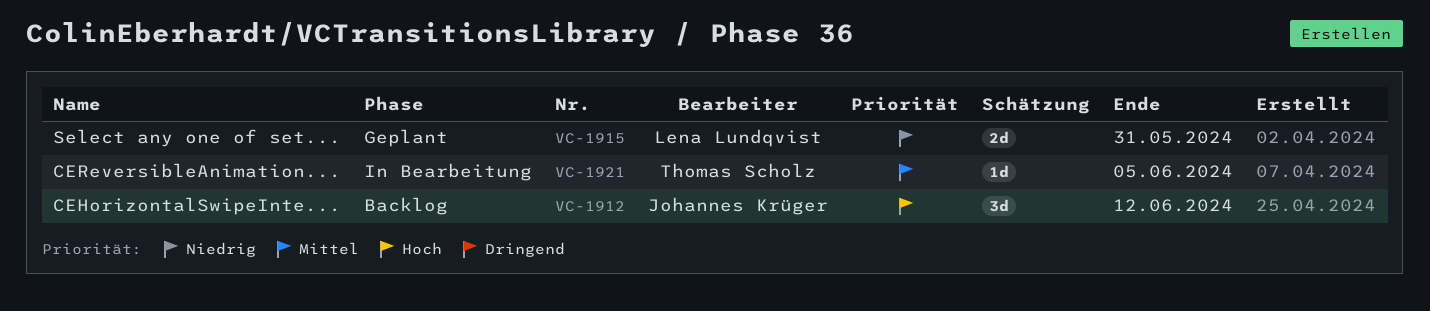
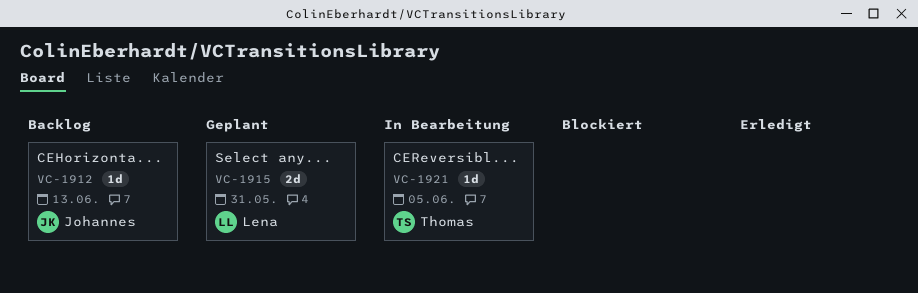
VC-1912, estimate: 3d -> 1d
VC-1912, due: Jun 12 -> Jun 13

